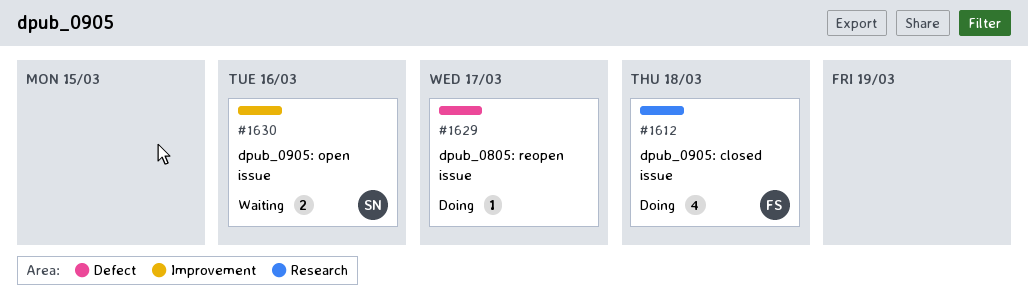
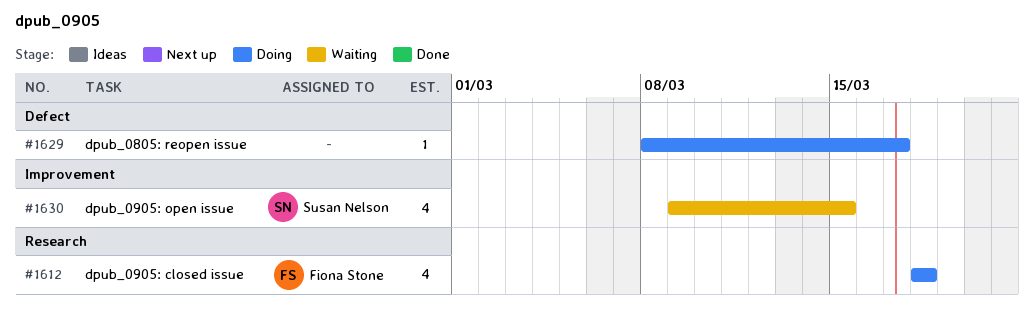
#1630, estimate: 2 -> 4
#1630, due: Mar 16 -> Mar 15

